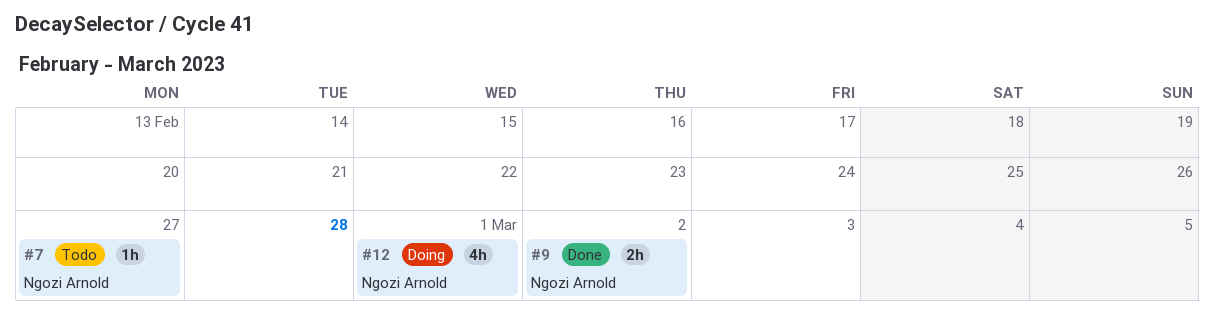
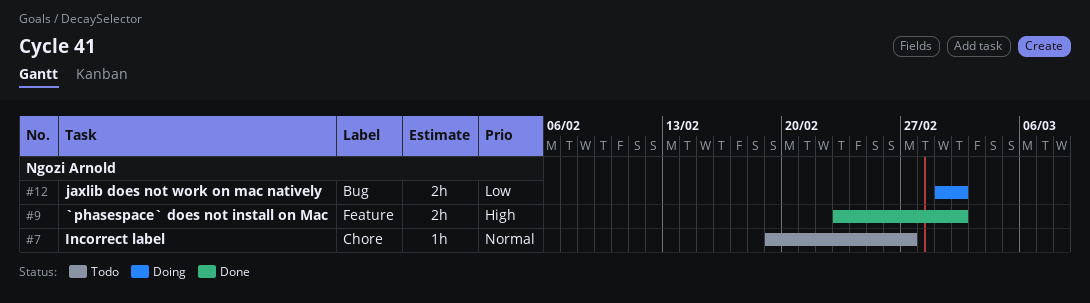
#12, estimate: 4h -> 2h
#12, due: Mar 1 -> Mar 2

